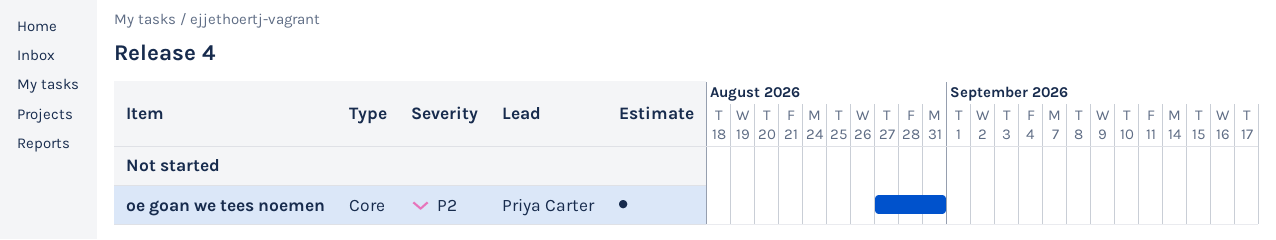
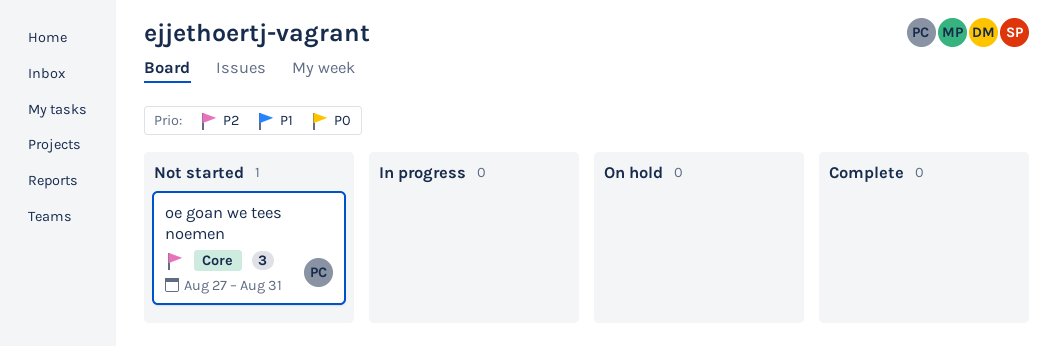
oe goan we tees noemen, estimate: 1 -> 3

